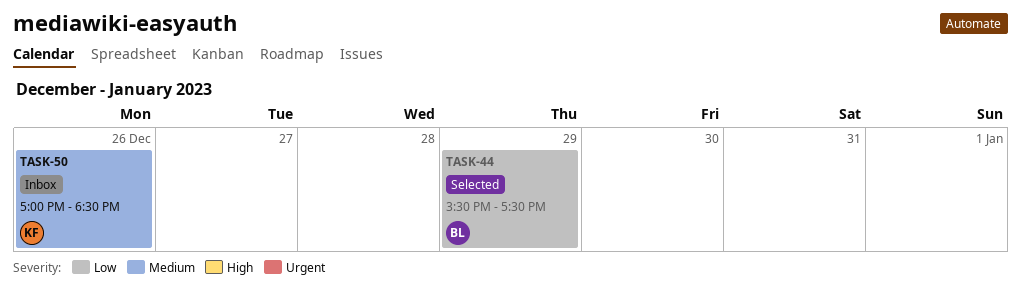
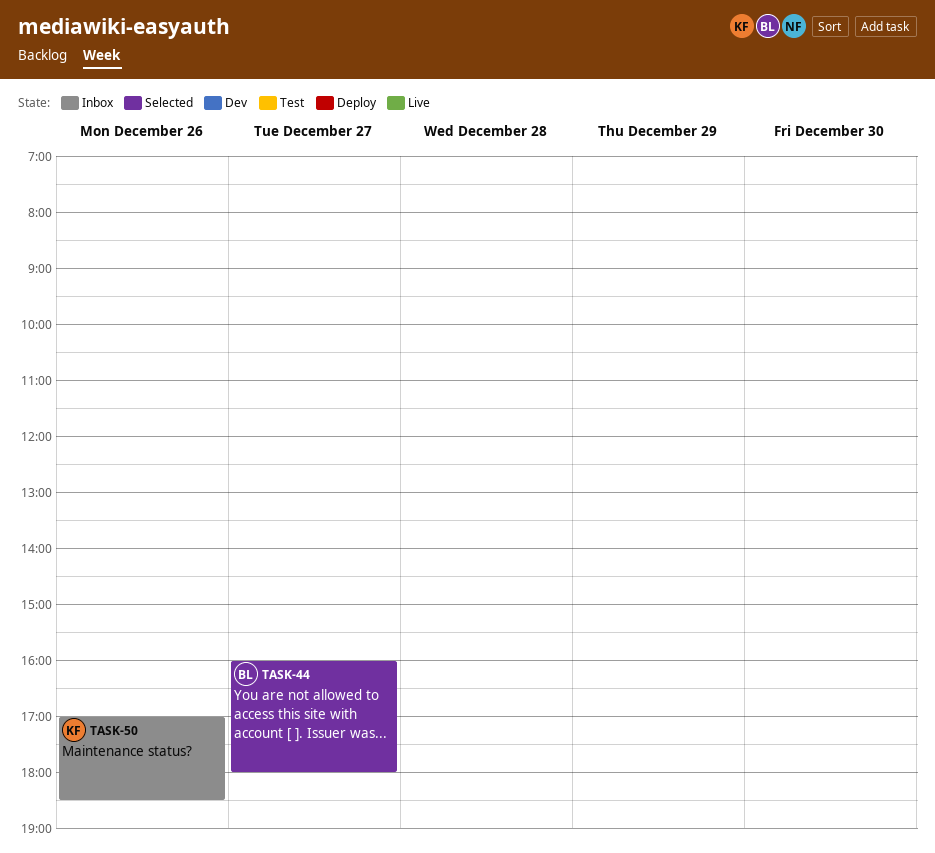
TASK-44, day: Dec 29 -> Dec 27
TASK-44, begins: 15:30 -> 16:00
TASK-44, ends: 17:30 -> 18:00

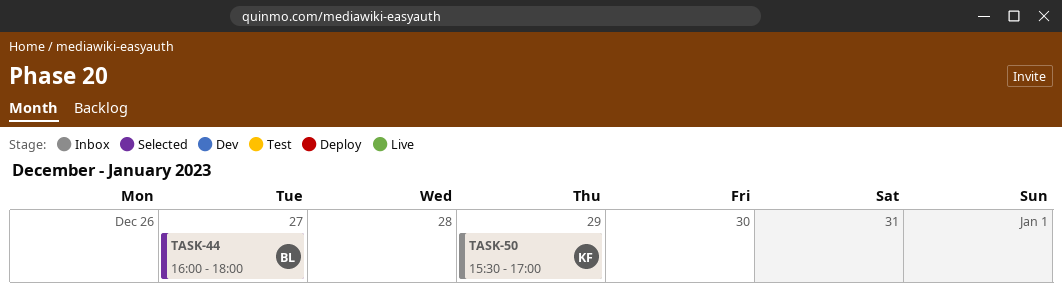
TASK-50, day: Dec 26 -> Dec 29
TASK-50, begins: 17:00 -> 15:30
TASK-50, ends: 18:30 -> 17:00

